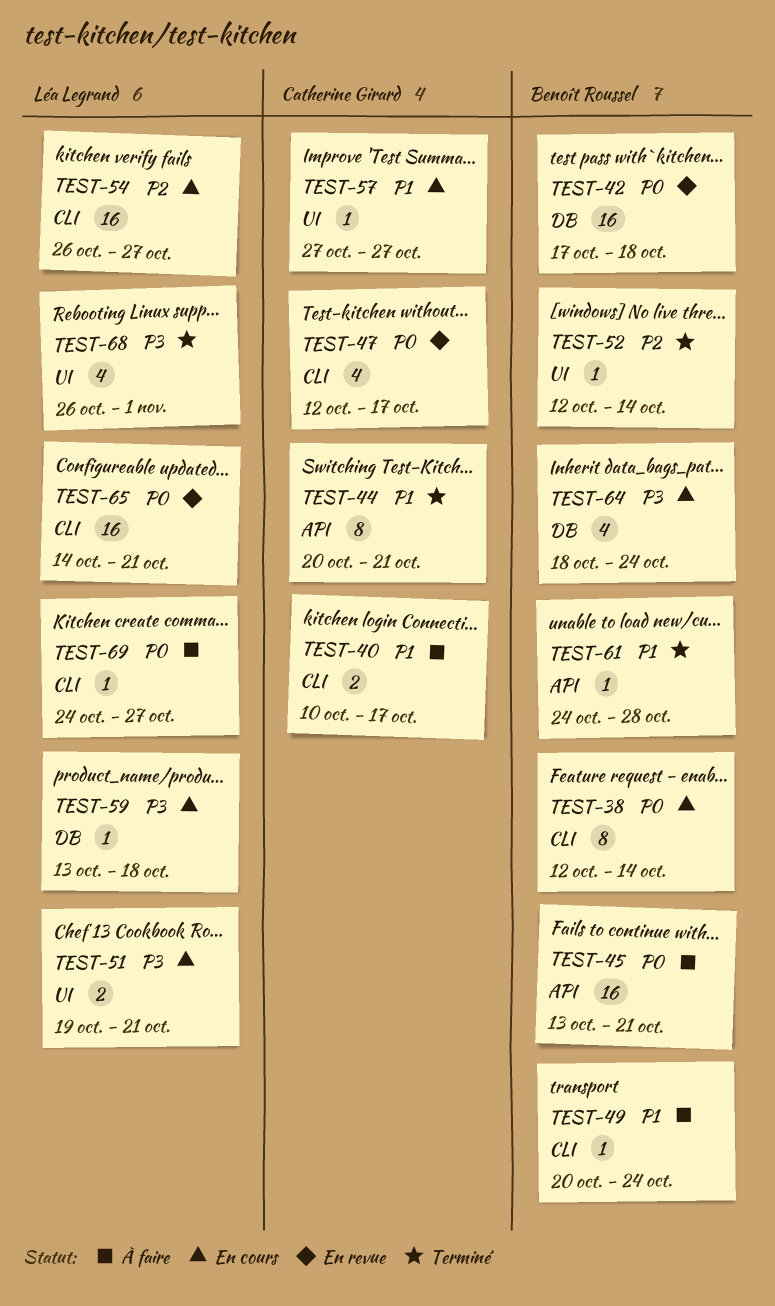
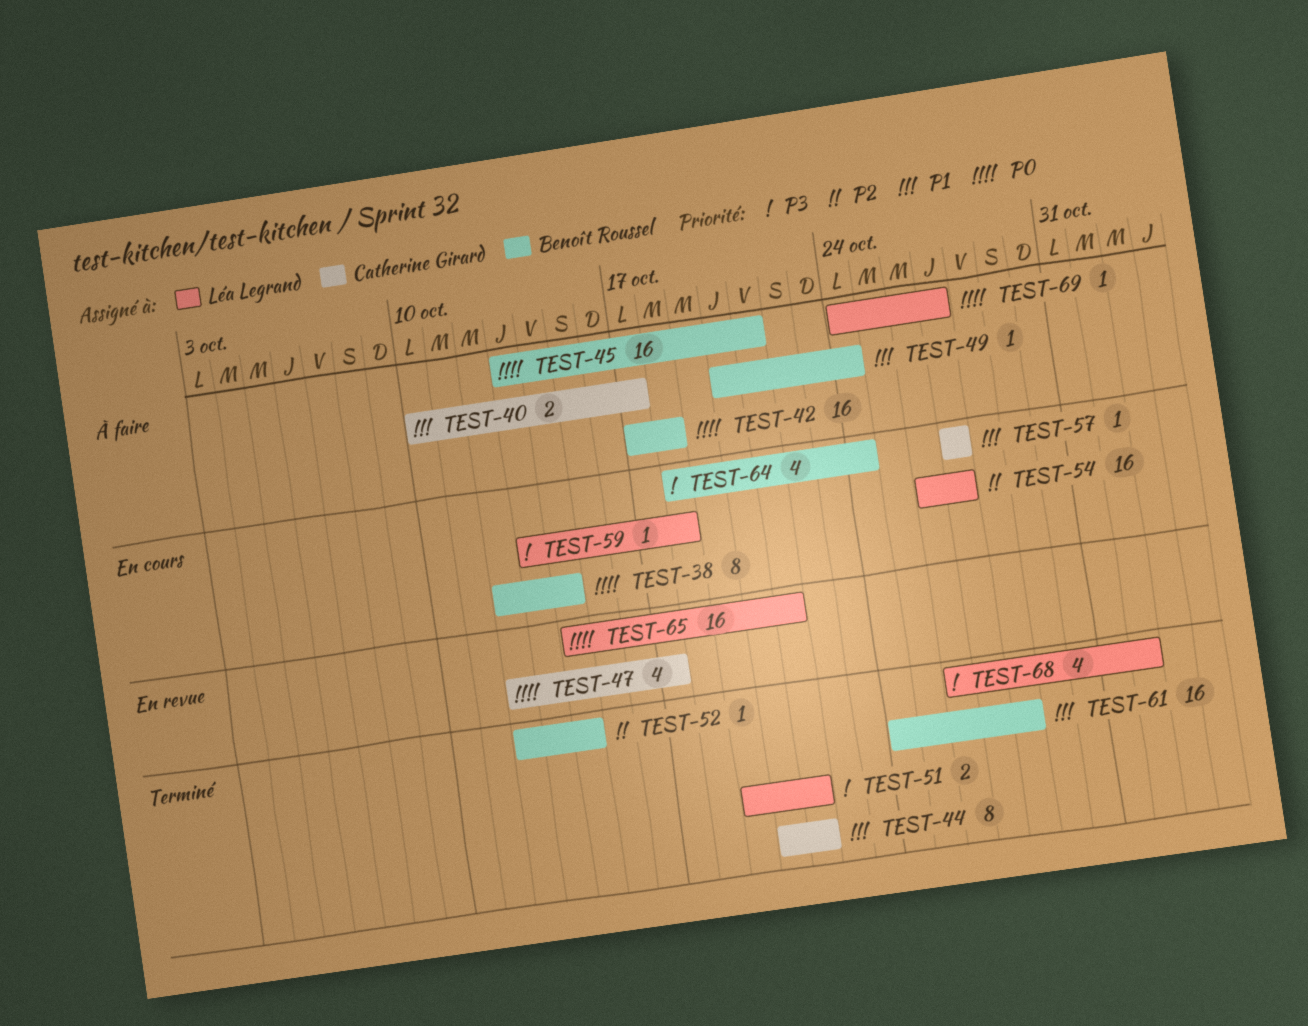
TEST-42, status: En revue -> À faire
TEST-51, status: En cours -> Terminé
TEST-61, estimate: 1 -> 16

